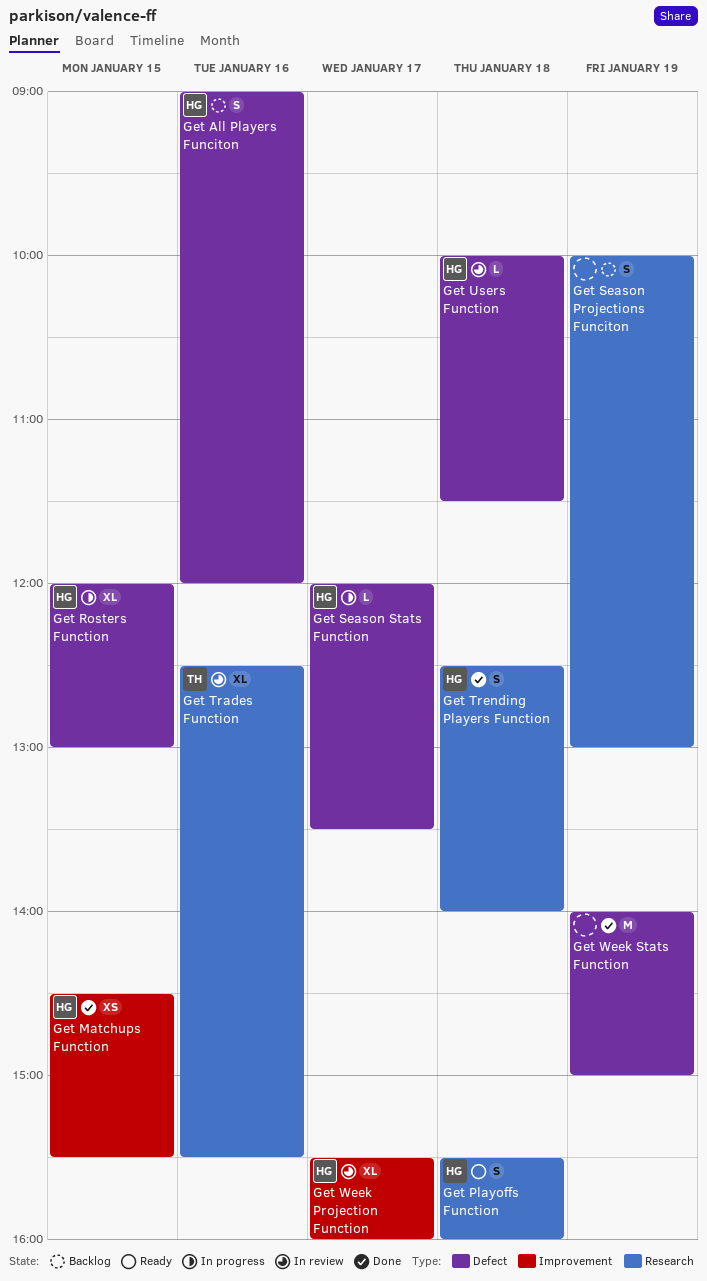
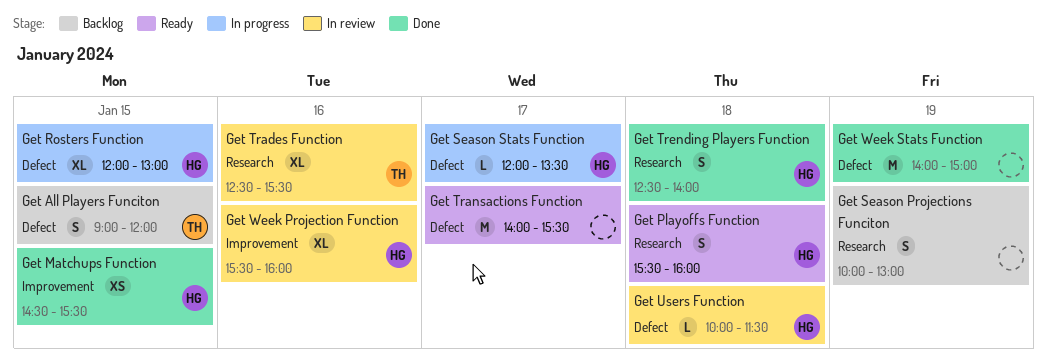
Get All Players Funciton, owner: HG -> TH
Get All Players Funciton, day: Jan 16 -> Jan 15
Get Transactions Function: none -> present
Get Week Projection Function, day: Jan 17 -> Jan 16

